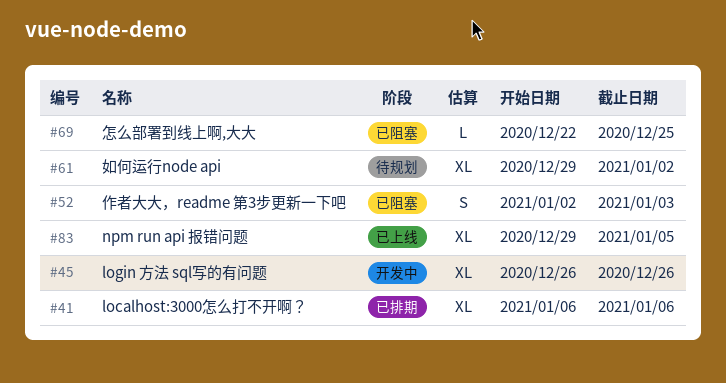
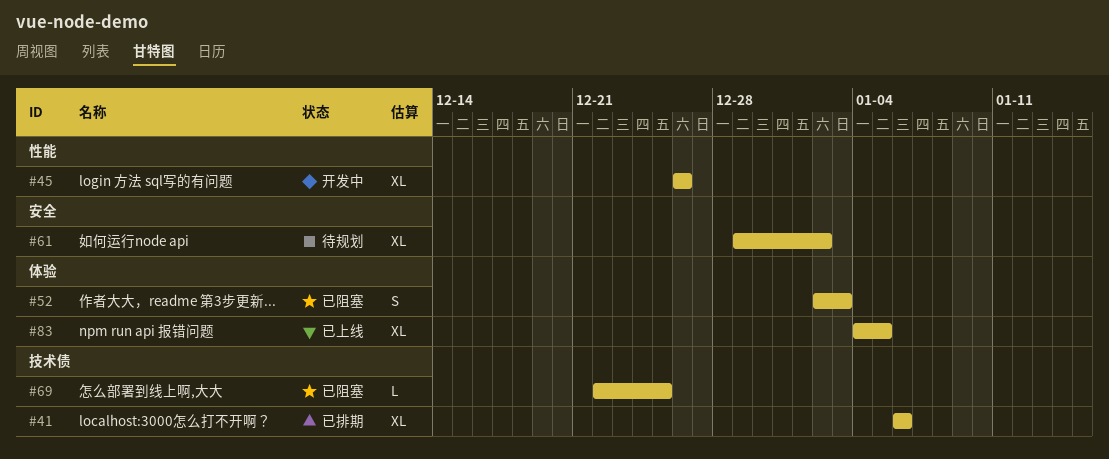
#83, start: Dec 29 -> Jan 4

